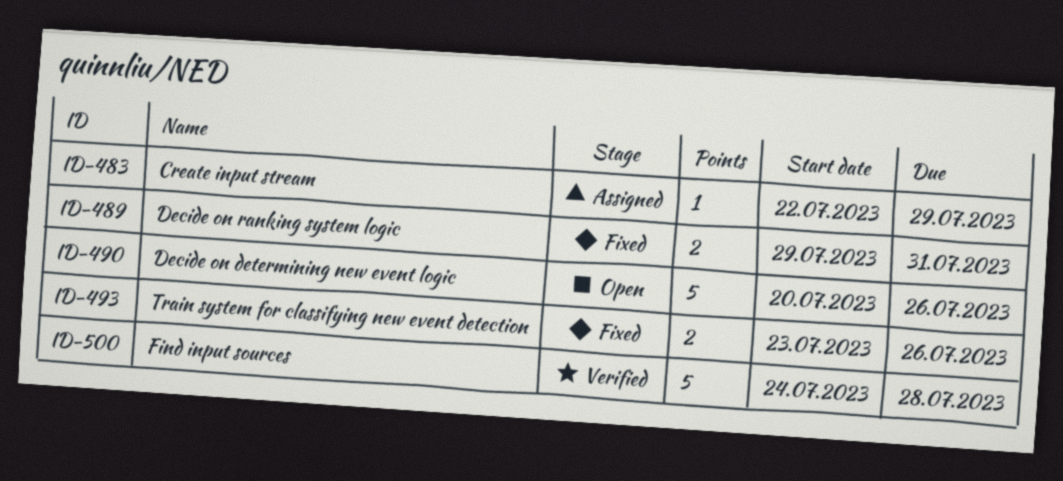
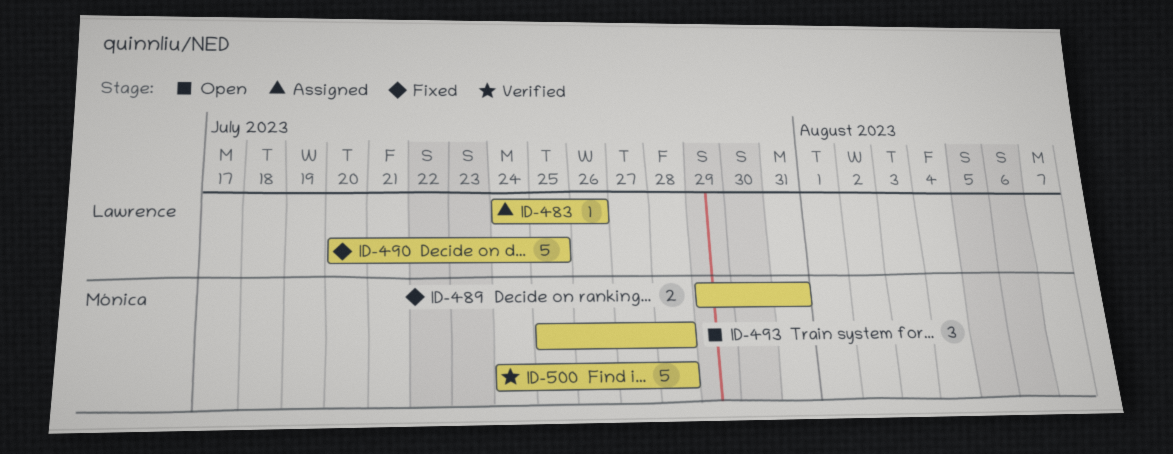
ID-483, start: Jul 22 -> Jul 24
ID-483, due: Jul 29 -> Jul 26
ID-490, status: Open -> Fixed
ID-490, due: Jul 26 -> Jul 25
ID-493, status: Fixed -> Open
ID-493, estimate: 2 -> 3
ID-493, start: Jul 23 -> Jul 25
ID-493, due: Jul 26 -> Jul 28

